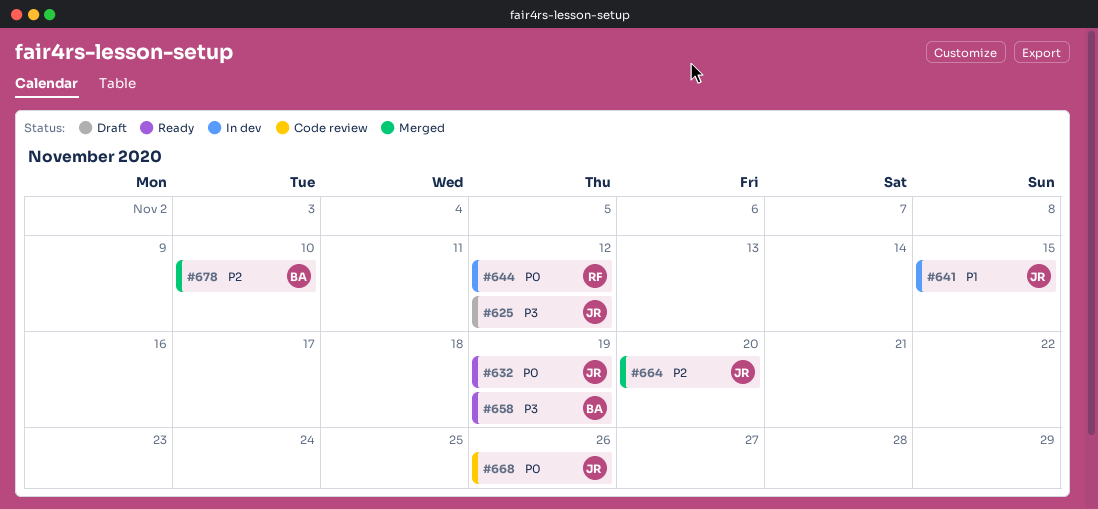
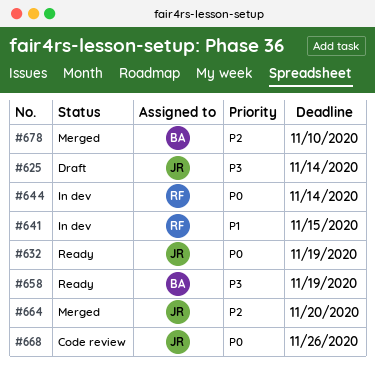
#625, due: Nov 12 -> Nov 14
#641, owner: JR -> RF
#644, due: Nov 12 -> Nov 14

